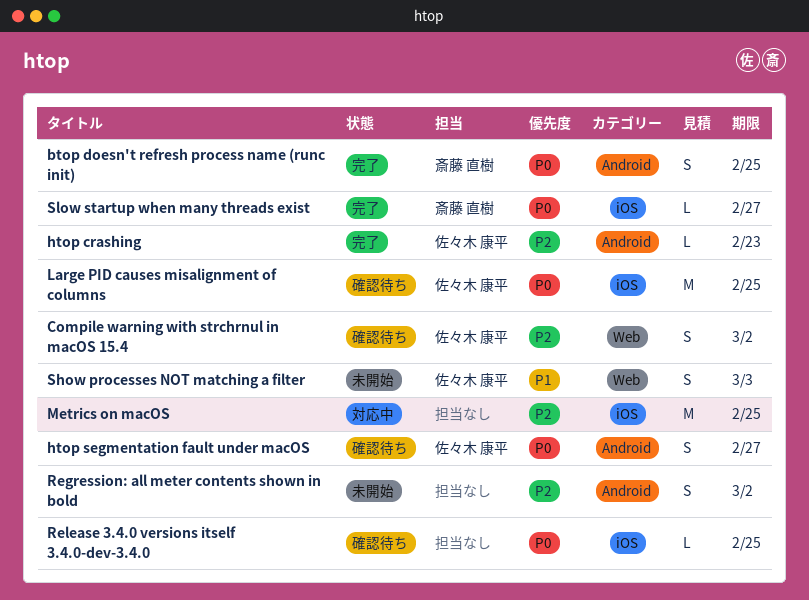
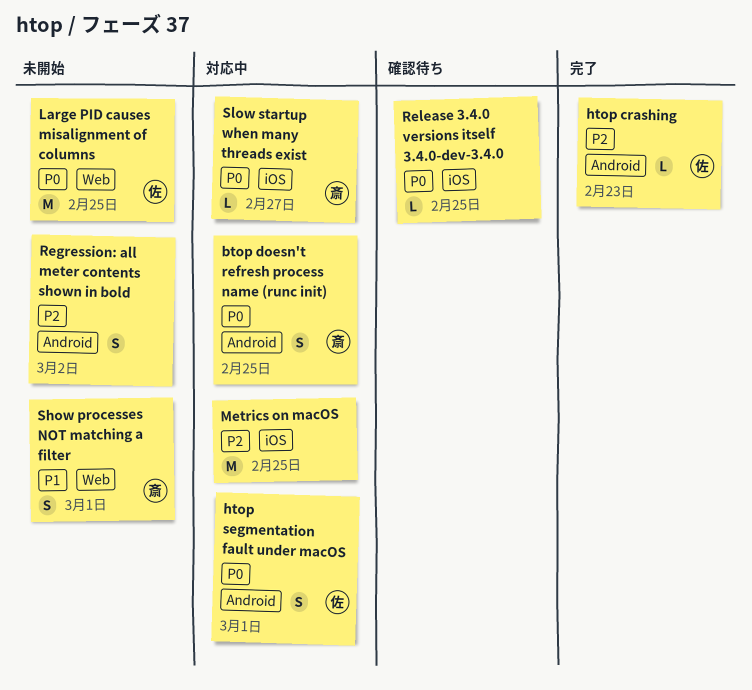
btop doesn't refresh process name (runc init), status: 完了 -> 対応中
Compile warning with strchrnul in macOS 15.4: present -> none
htop segmentation fault under macOS, status: 確認待ち -> 対応中
htop segmentation fault under macOS, due: Feb 27 -> Mar 1
Large PID causes misalignment of columns, status: 確認待ち -> 未開始
Large PID causes misalignment of columns, label: iOS -> Web
Show processes NOT matching a filter, owner: 佐々木 康平 -> 斎藤 直樹
Show processes NOT matching a filter, due: Mar 3 -> Mar 1
Slow startup when many threads exist, status: 完了 -> 対応中

